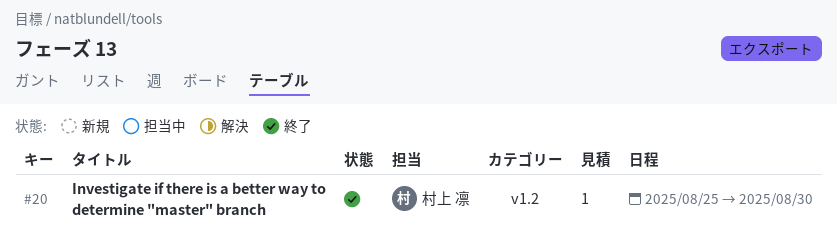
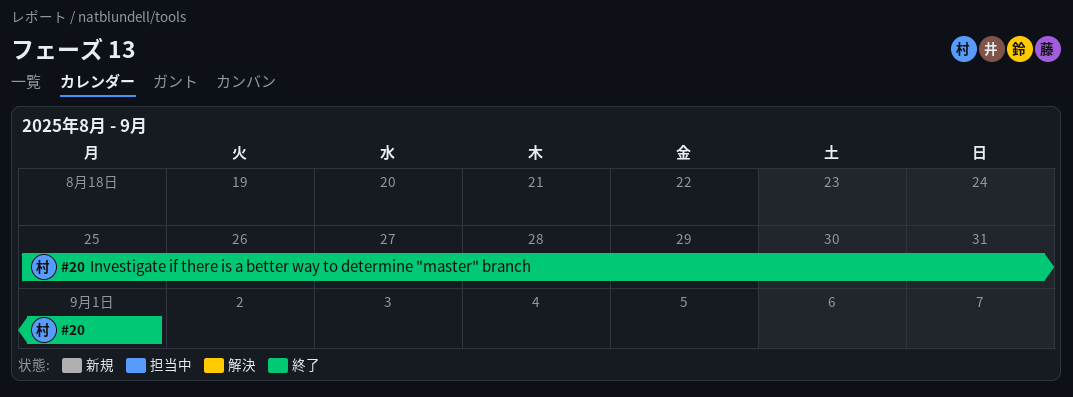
#20, due: Aug 30 -> Sep 1

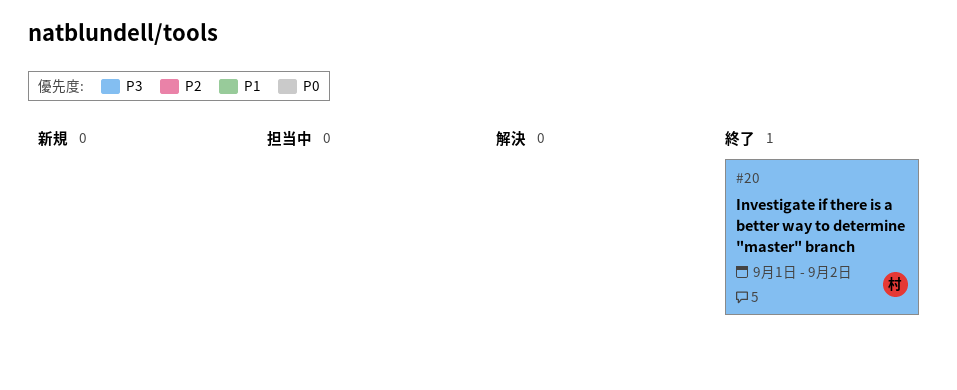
#20, start: Aug 25 -> Sep 1
#20, due: Sep 1 -> Sep 2

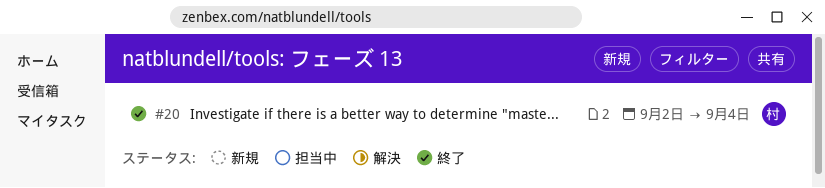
#20, start: Sep 1 -> Sep 2
#20, due: Sep 2 -> Sep 4

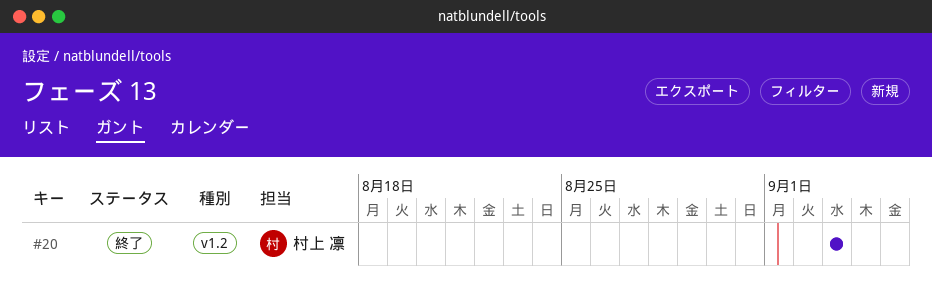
#20, start: Sep 2 -> Sep 3
#20, due: Sep 4 -> Sep 3

